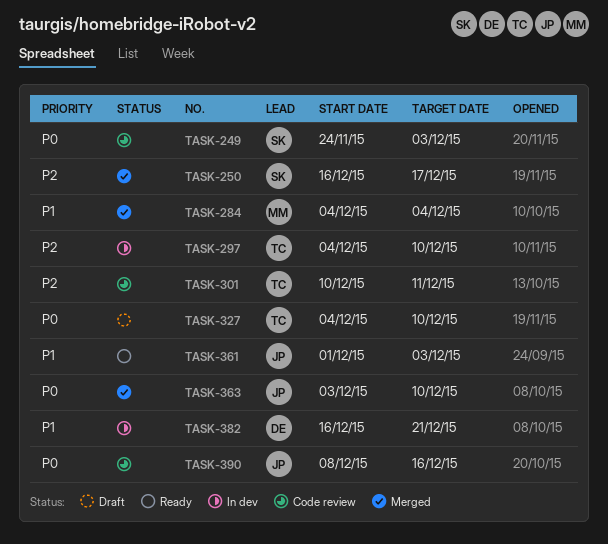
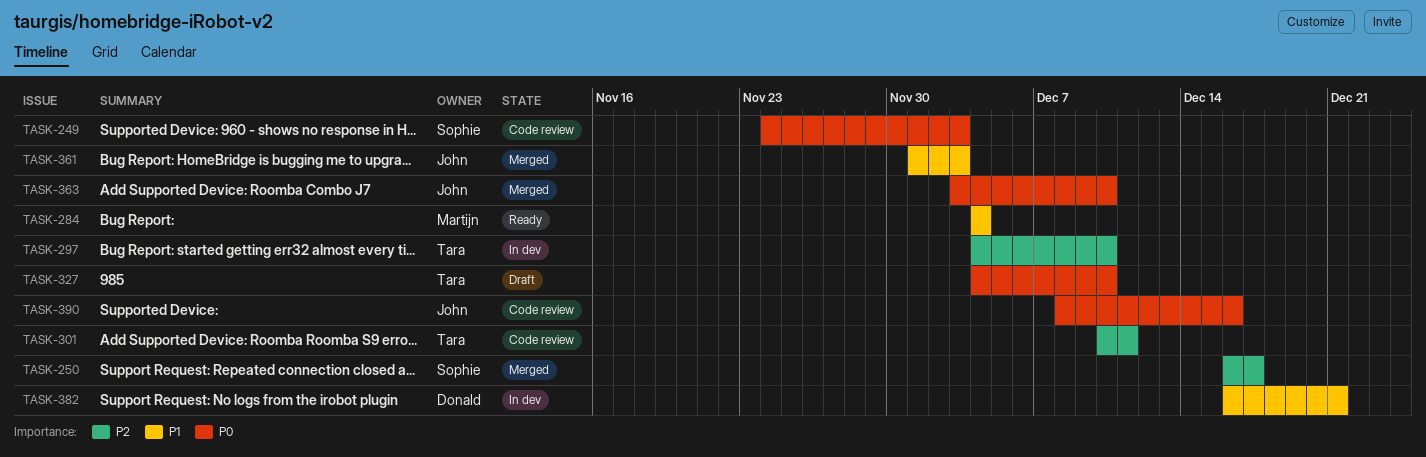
TASK-284, status: Merged -> Ready
TASK-361, status: Ready -> Merged

